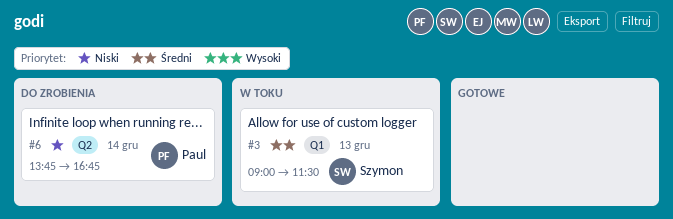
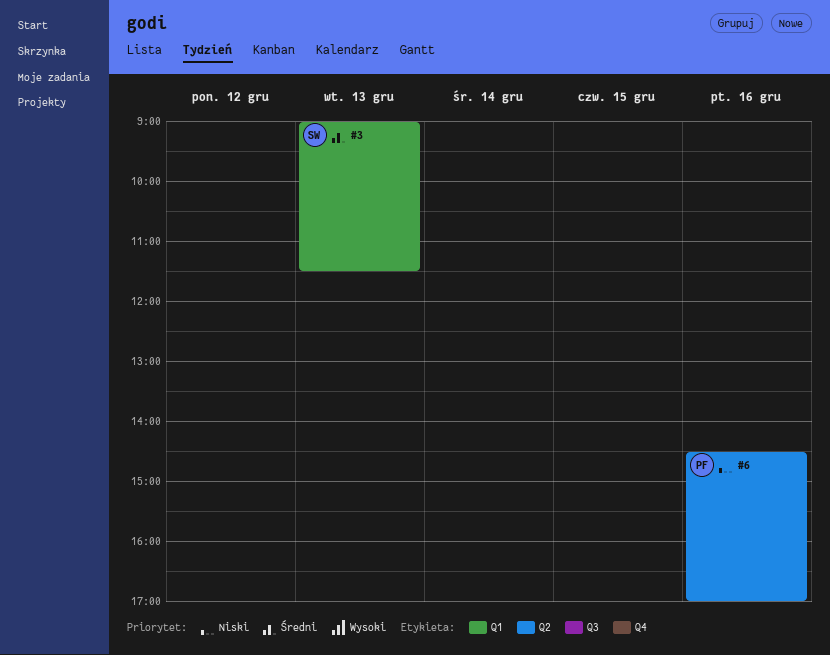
#6, day: Dec 14 -> Dec 16
#6, begins: 13:45 -> 14:30
#6, ends: 16:45 -> 17:00

